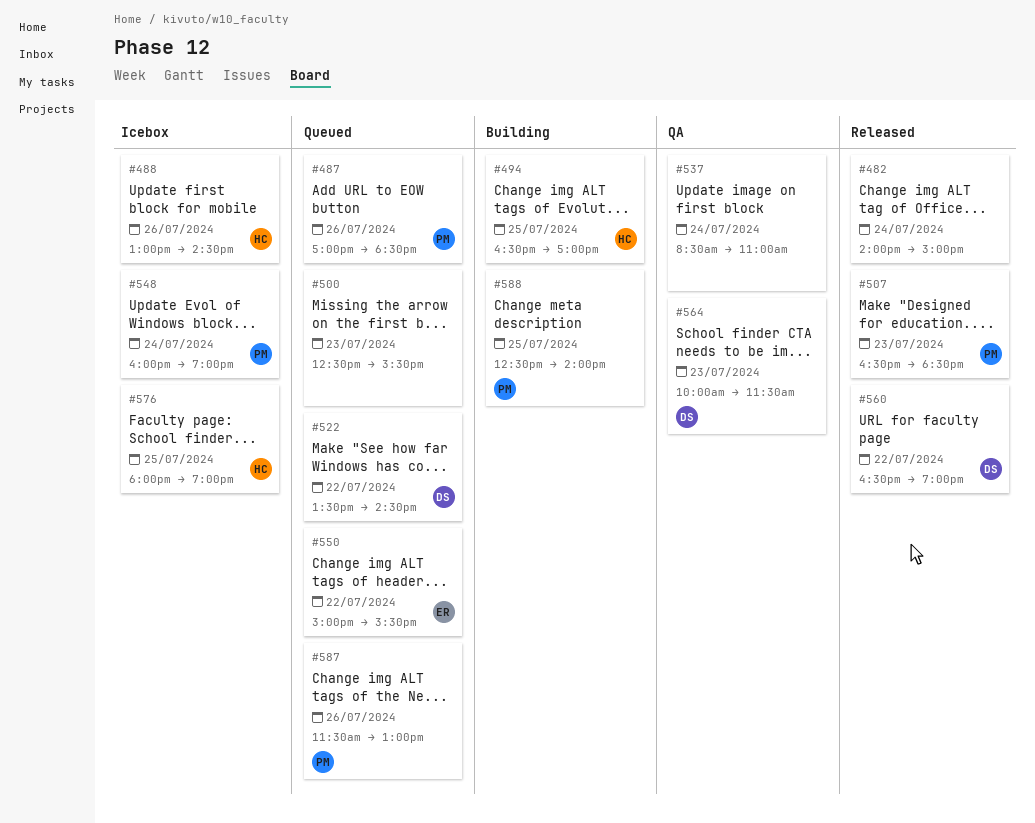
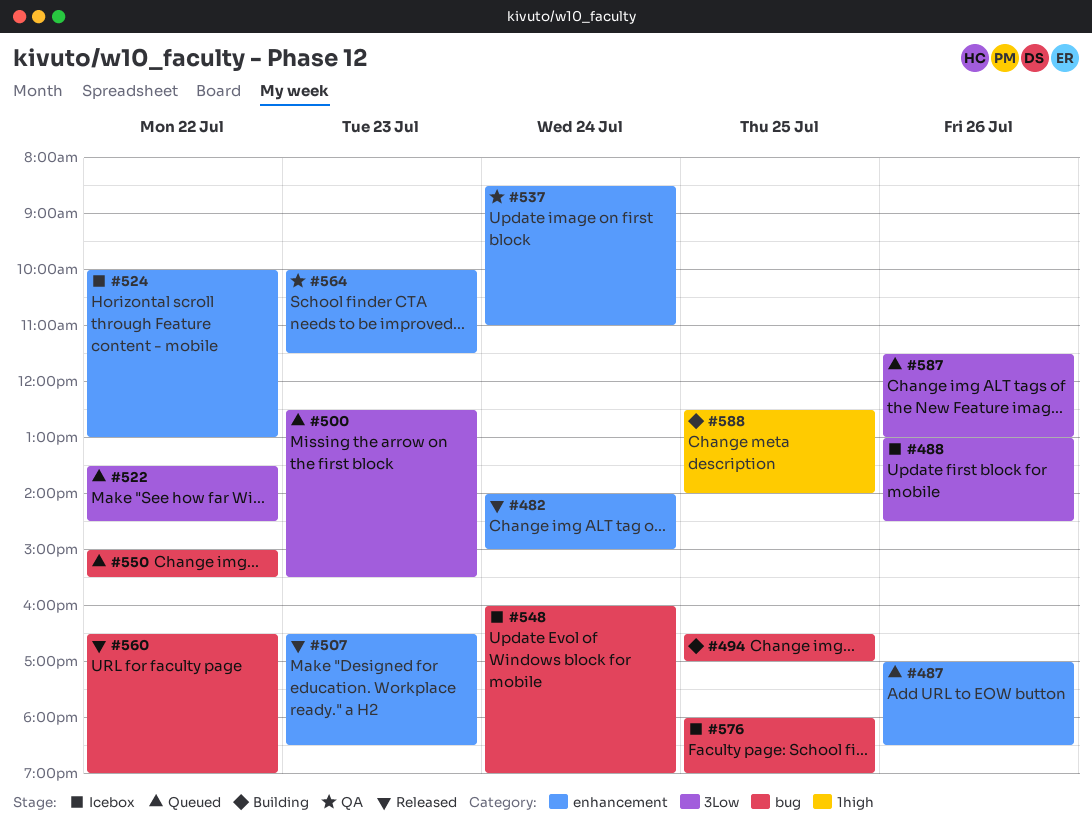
#524: none -> present

